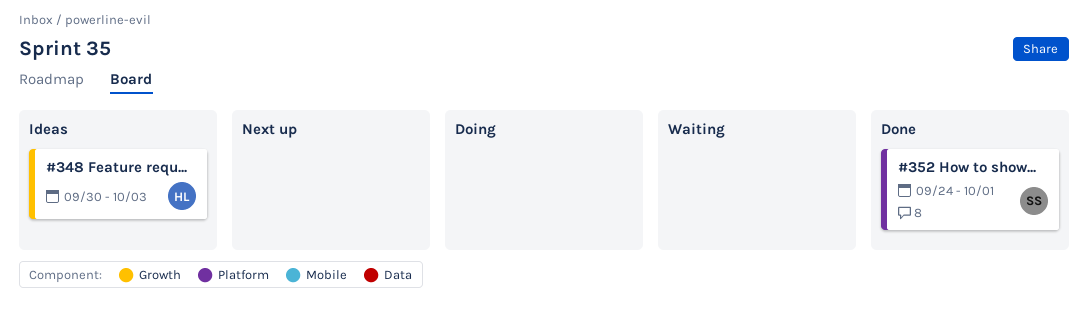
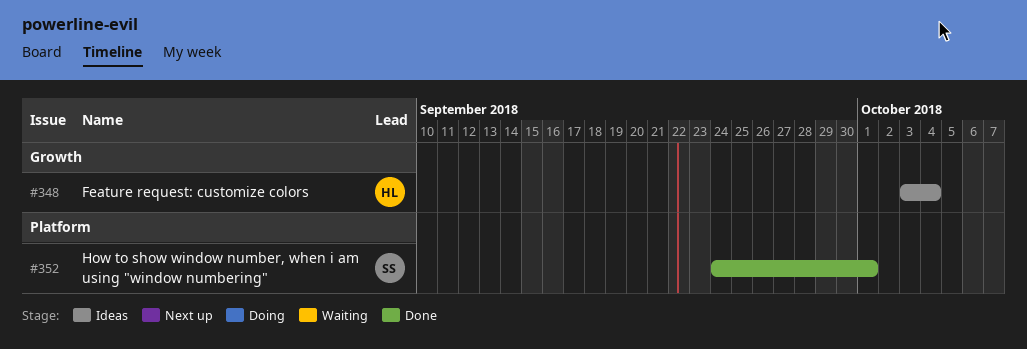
#348, start: Sep 30 -> Oct 3
#348, due: Oct 3 -> Oct 4

